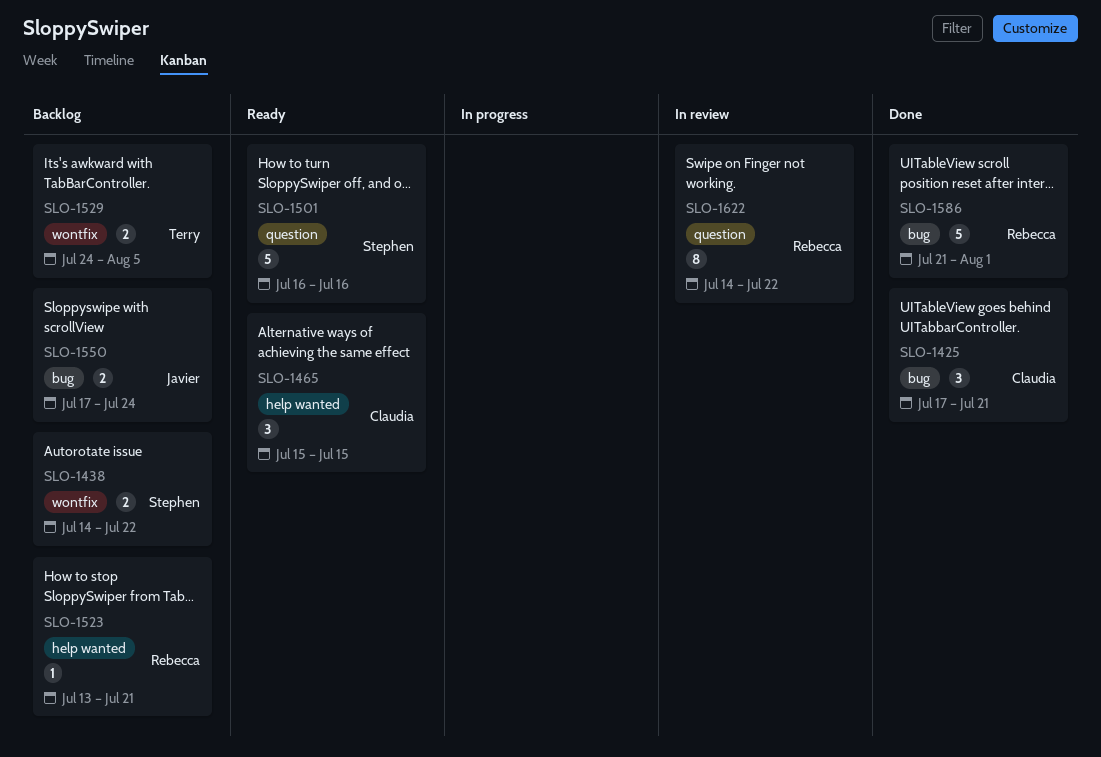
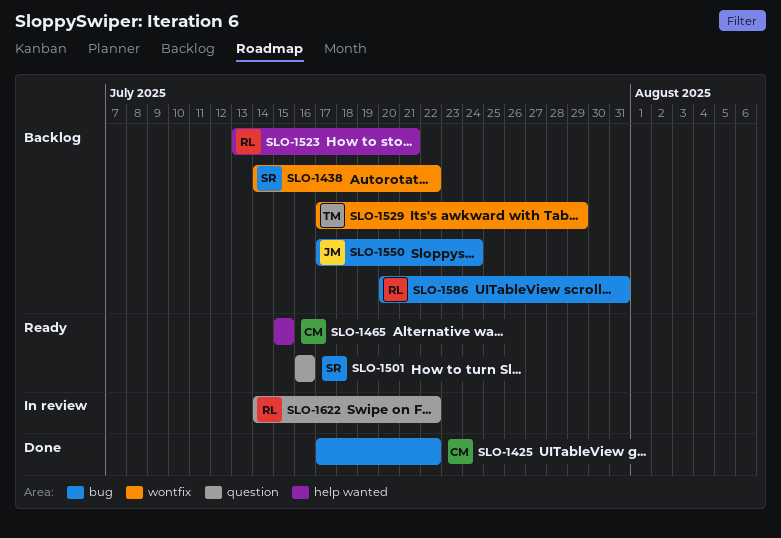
SLO-1425, due: Jul 21 -> Jul 22
SLO-1529, start: Jul 24 -> Jul 17
SLO-1529, due: Aug 5 -> Jul 29
SLO-1586, status: Done -> Backlog
SLO-1586, start: Jul 21 -> Jul 20
SLO-1586, due: Aug 1 -> Jul 31

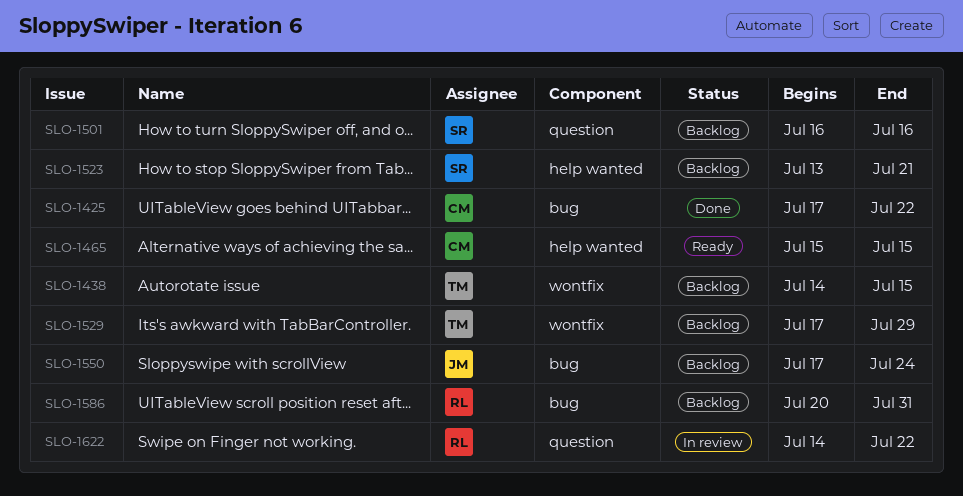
SLO-1438, owner: SR -> TM
SLO-1438, due: Jul 22 -> Jul 15
SLO-1501, status: Ready -> Backlog
SLO-1523, owner: RL -> SR

